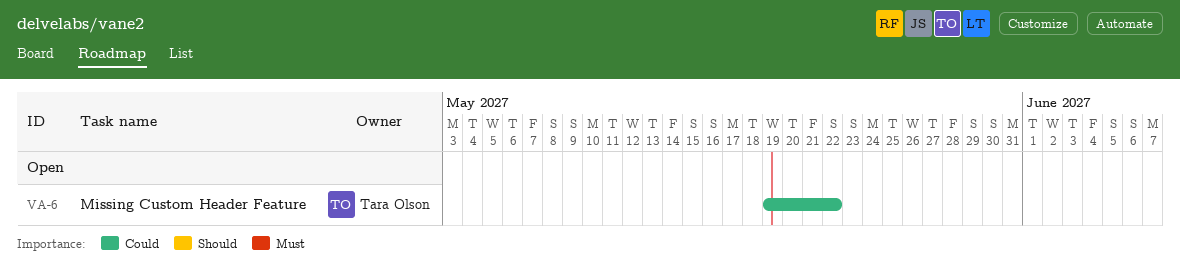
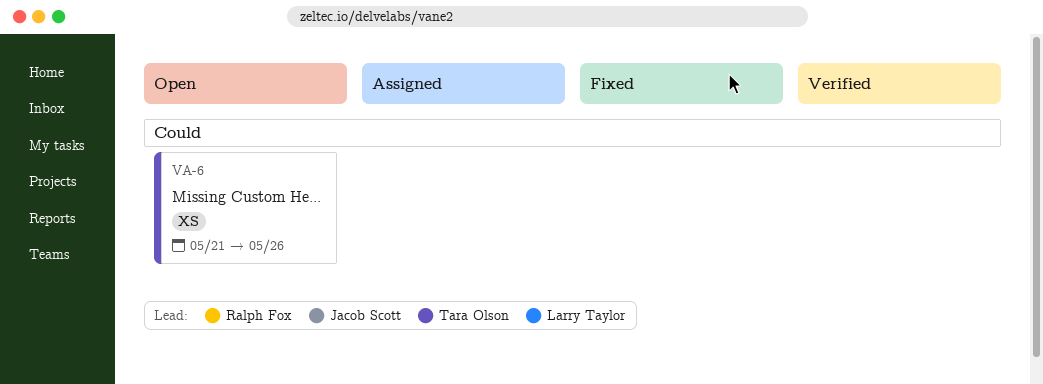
VA-6, start: May 19 -> May 21
VA-6, due: May 22 -> May 26

